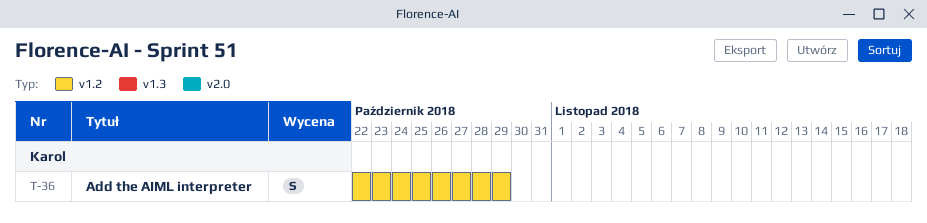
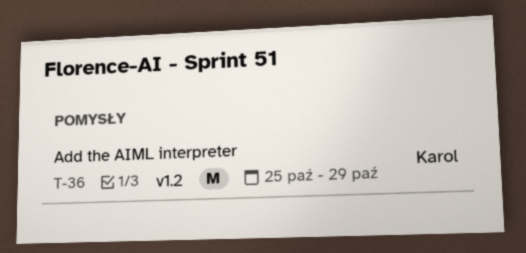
T-36, estimate: S -> M
T-36, start: Oct 22 -> Oct 25

